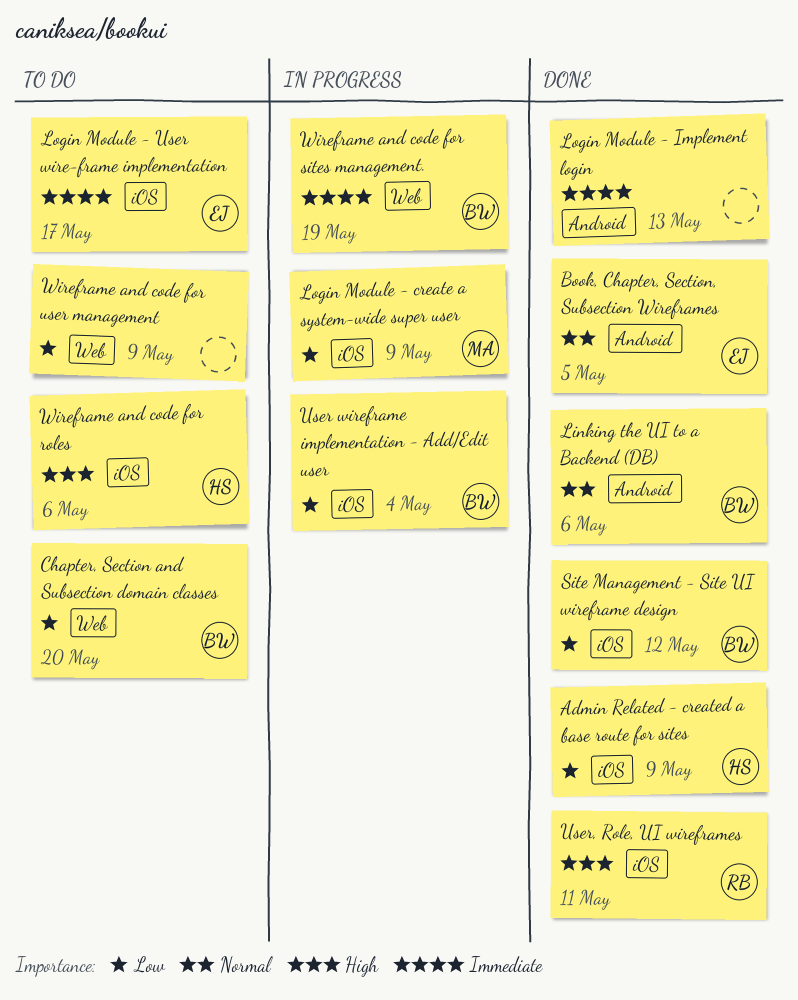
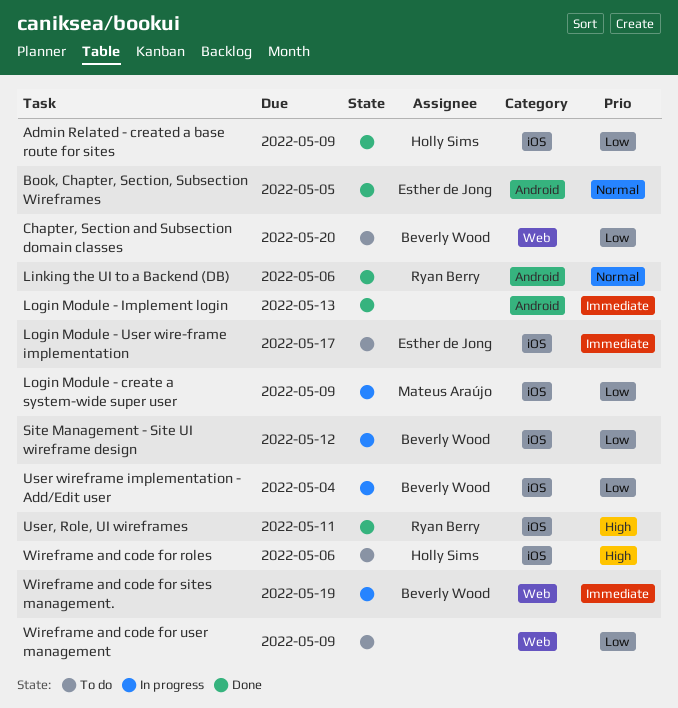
Linking the UI to a Backend (DB), owner: Beverly Wood -> Ryan Berry
Site Management - Site UI wireframe design, status: Done -> In progress

